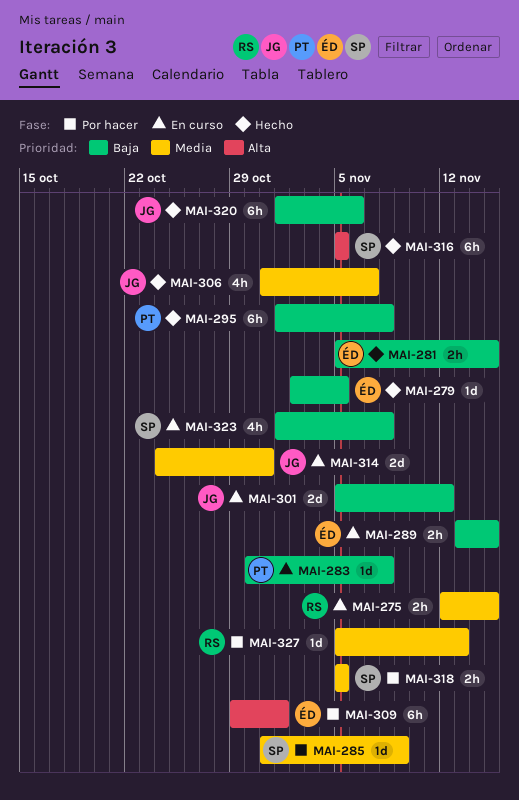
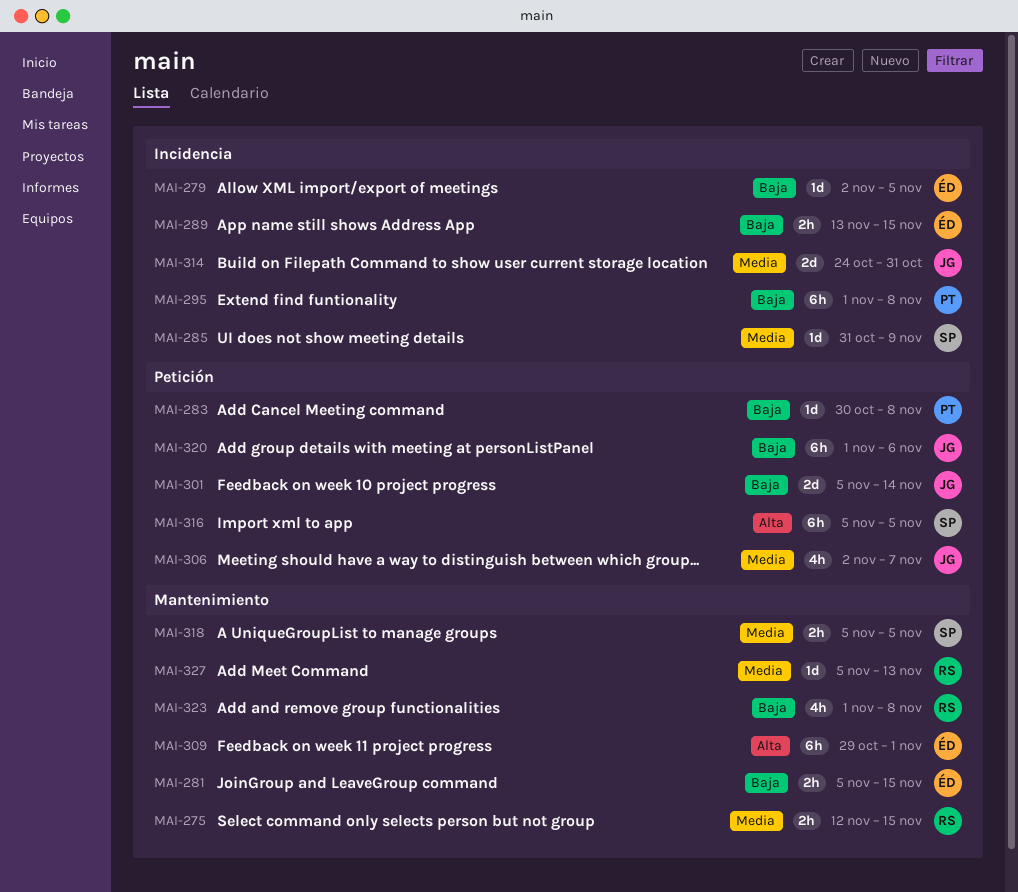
MAI-301, due: Nov 12 -> Nov 14
MAI-306, start: Oct 31 -> Nov 2
MAI-323, owner: SP -> RS

